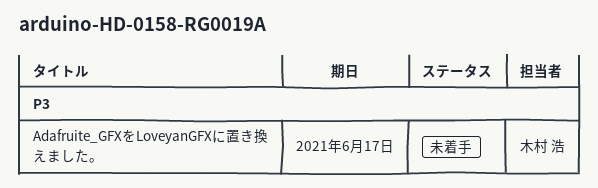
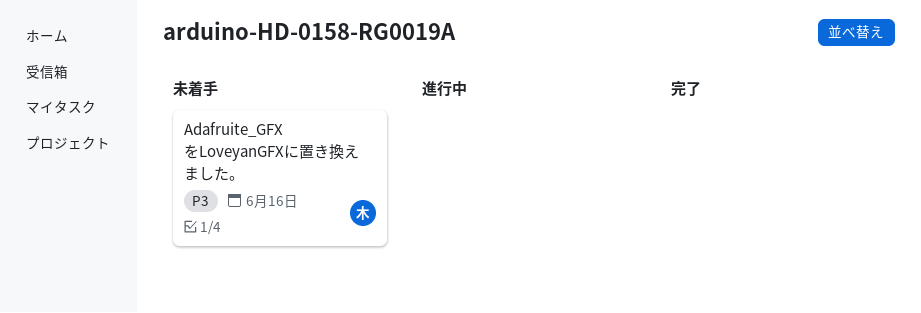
Adafruite_GFXをLoveyanGFXに置き換えました。, due: Jun 17 -> Jun 16

